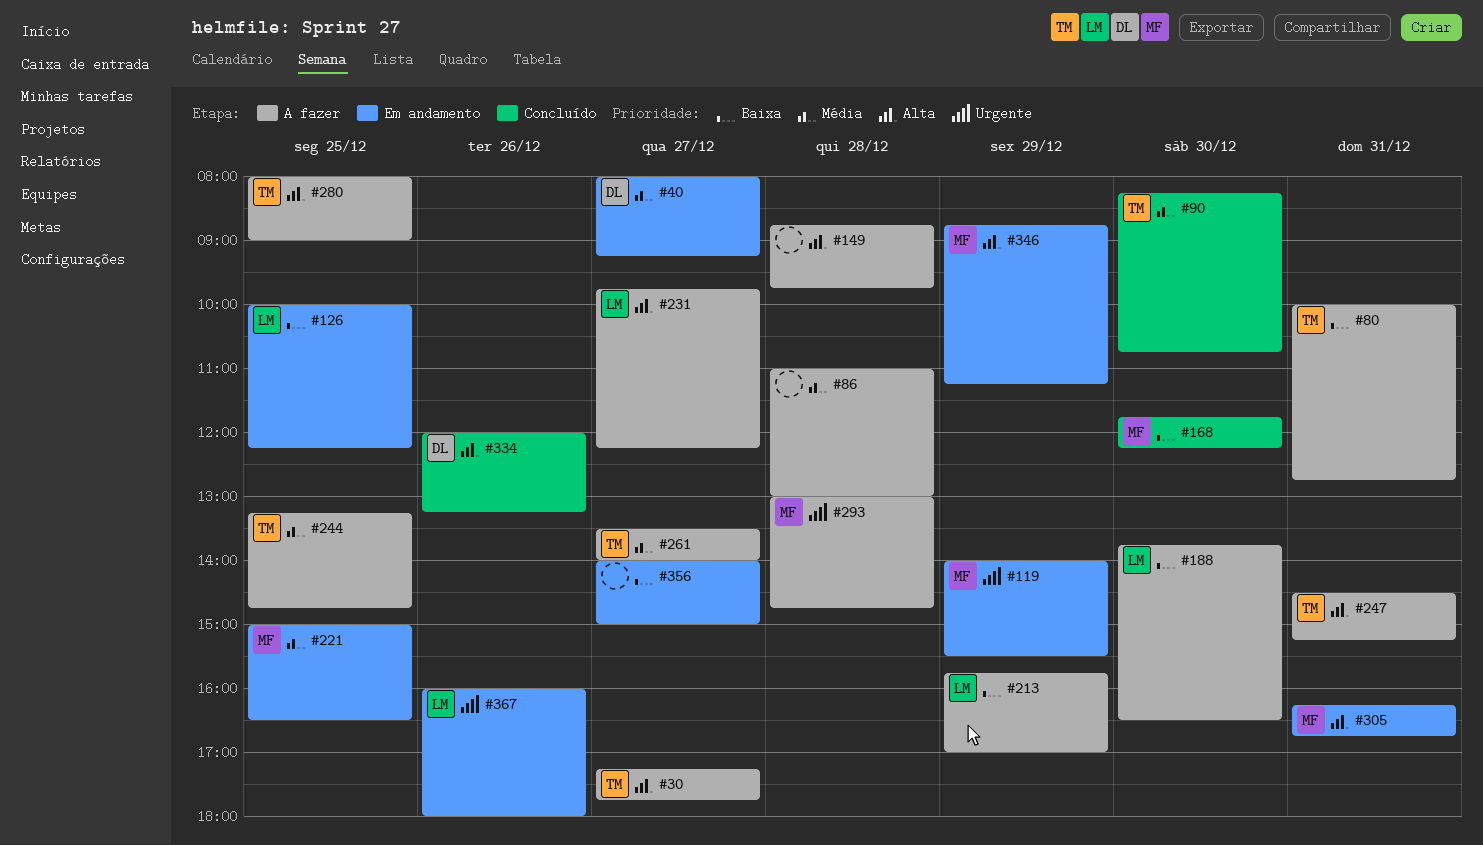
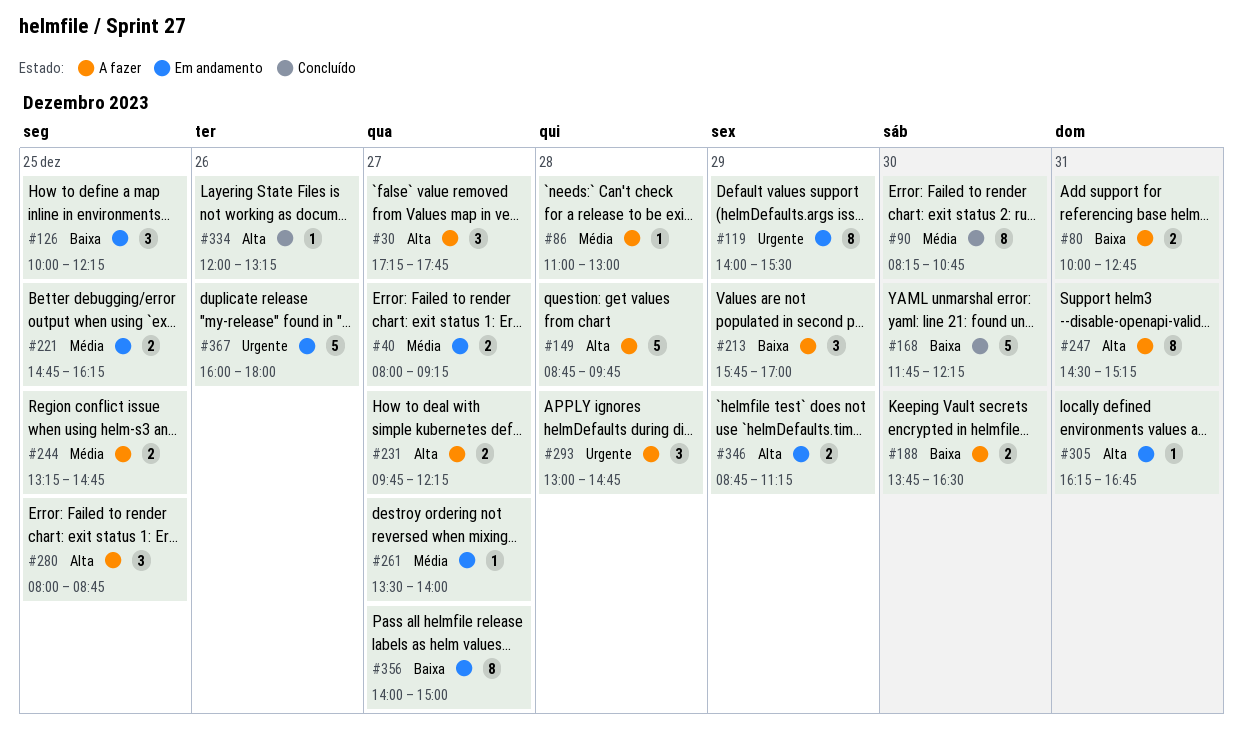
#221, begins: 15:00 -> 14:45
#221, ends: 16:30 -> 16:15
#261, status: A fazer -> Em andamento
#280, ends: 09:00 -> 08:45

